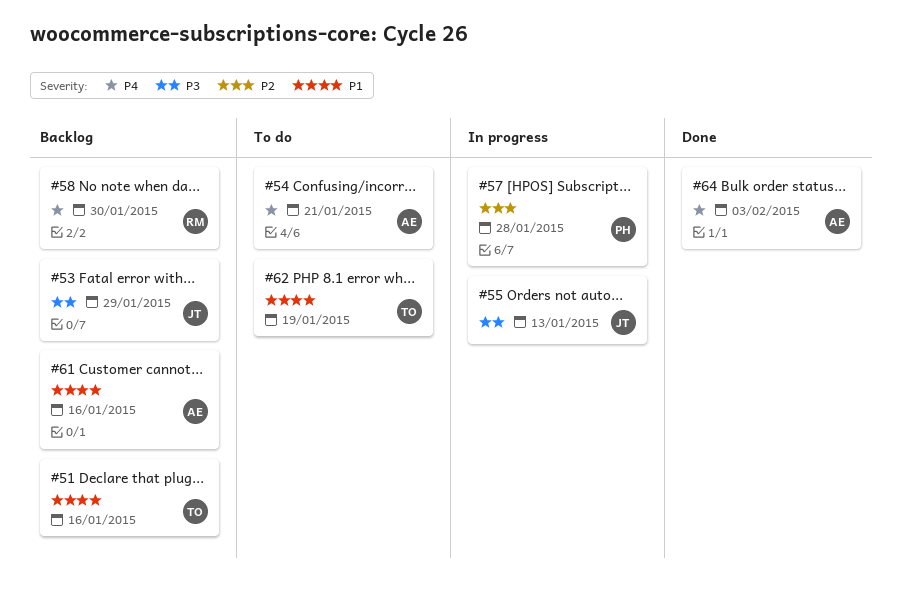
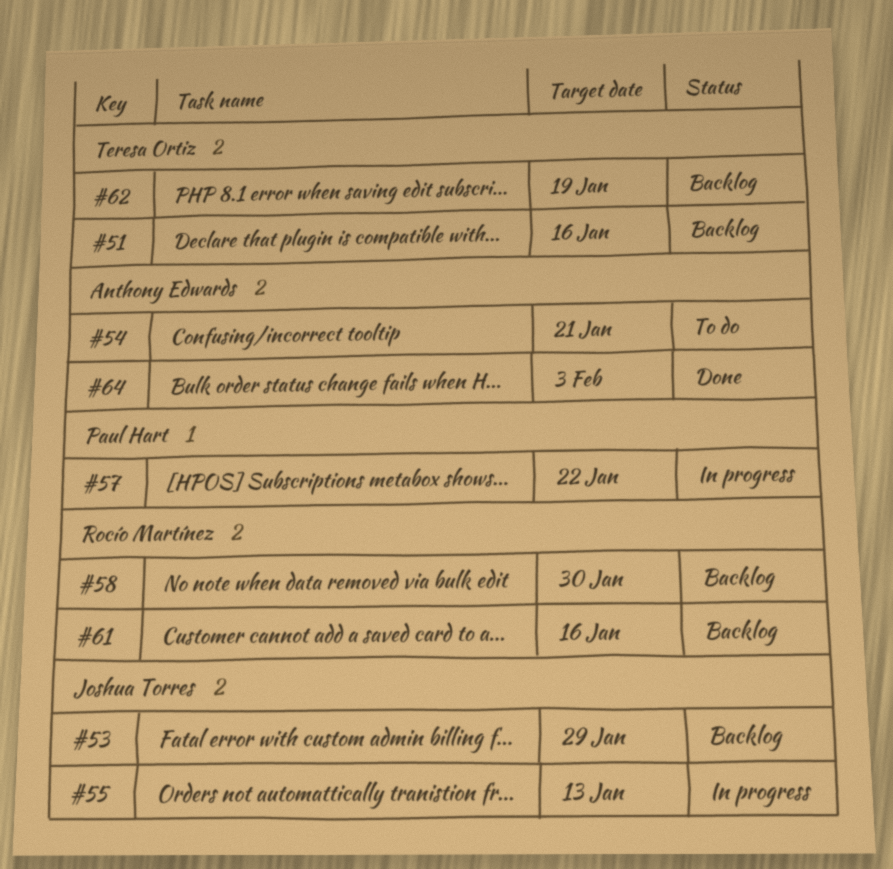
#57, due: Jan 28 -> Jan 22
#61, owner: Anthony Edwards -> Rocío Martínez
#62, status: To do -> Backlog

